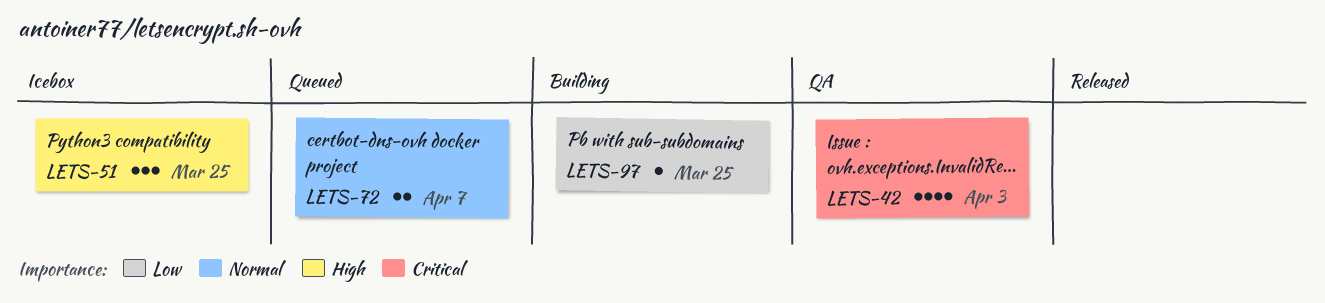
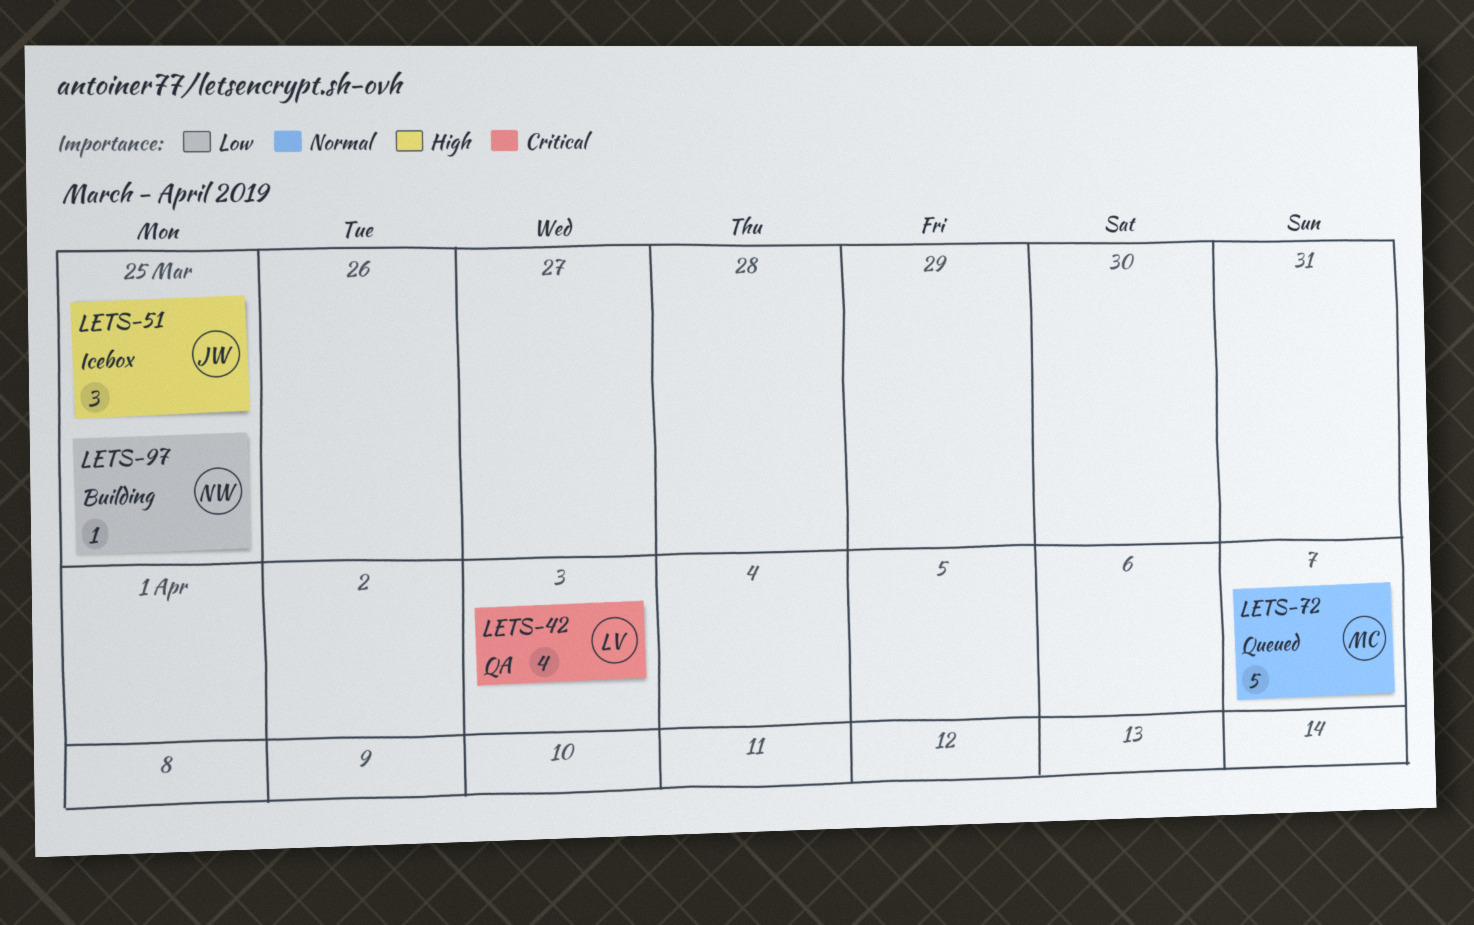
LETS-72, estimate: 2 -> 5

